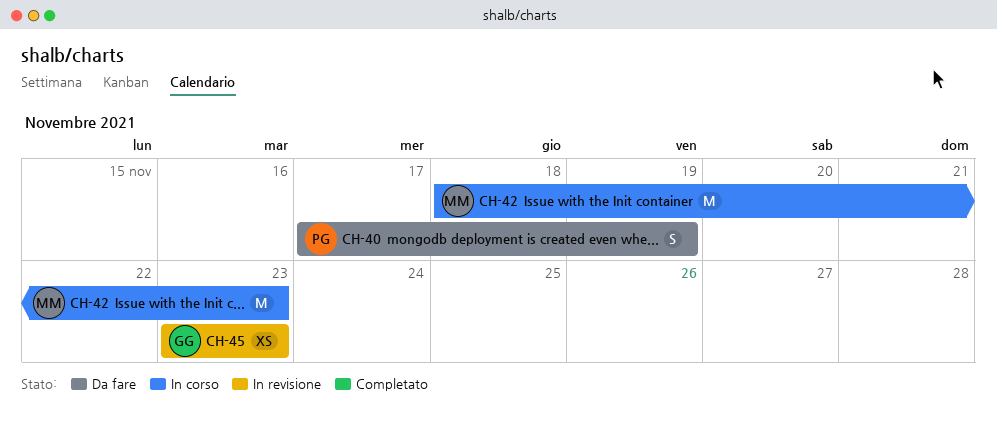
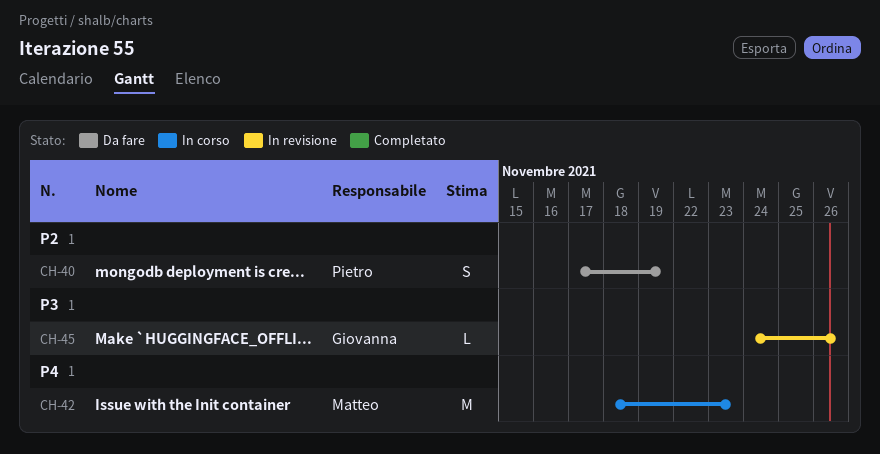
CH-45, estimate: XS -> L
CH-45, start: Nov 23 -> Nov 24
CH-45, due: Nov 23 -> Nov 26

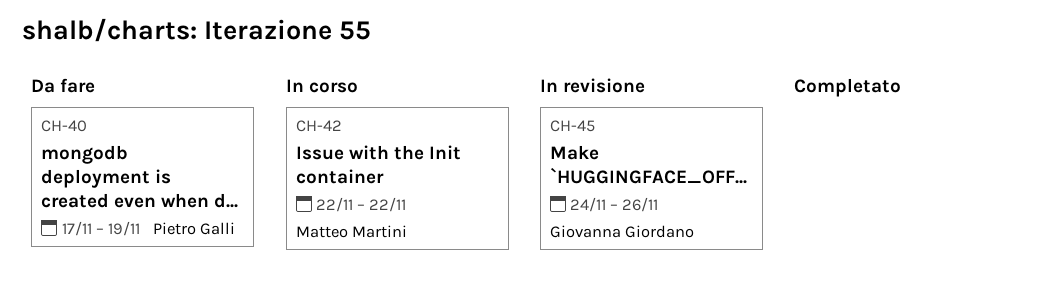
CH-42, start: Nov 18 -> Nov 22
CH-42, due: Nov 23 -> Nov 22

